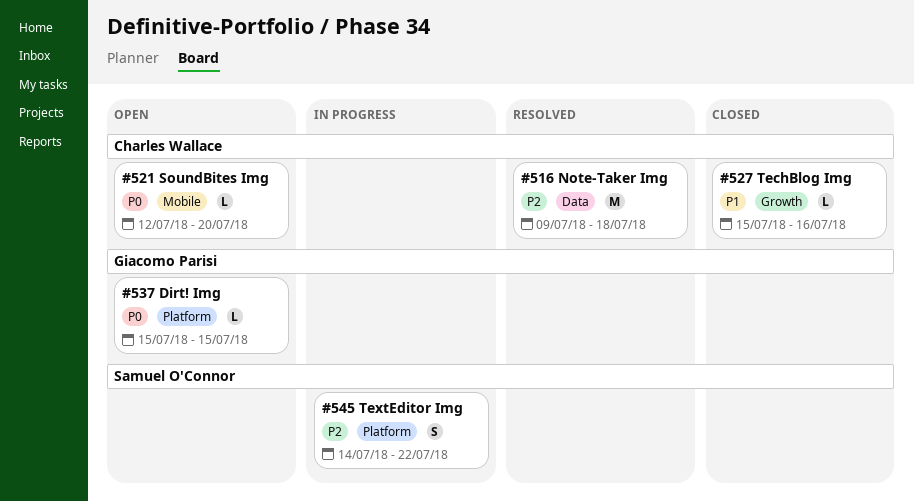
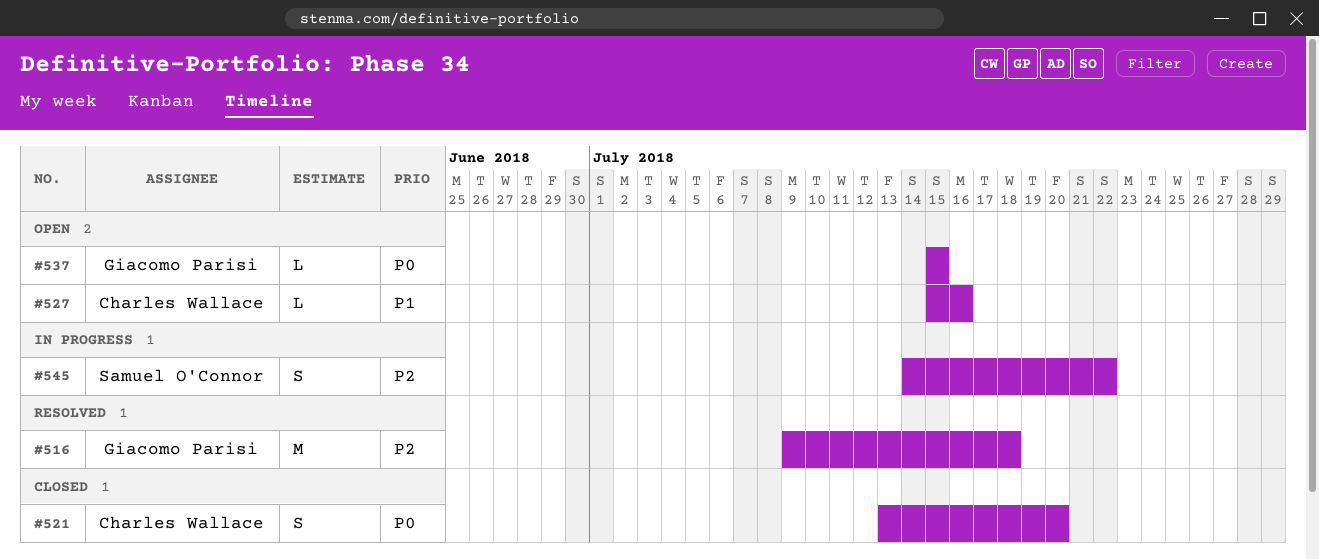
#516, owner: Charles Wallace -> Giacomo Parisi
#521, status: Open -> Closed
#521, estimate: L -> S
#521, start: Jul 12 -> Jul 13
#527, status: Closed -> Open

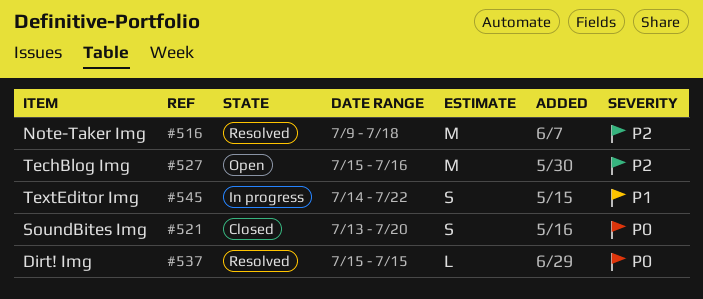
#527, priority: P1 -> P2
#527, estimate: L -> M
#537, status: Open -> Resolved
#545, priority: P2 -> P1

